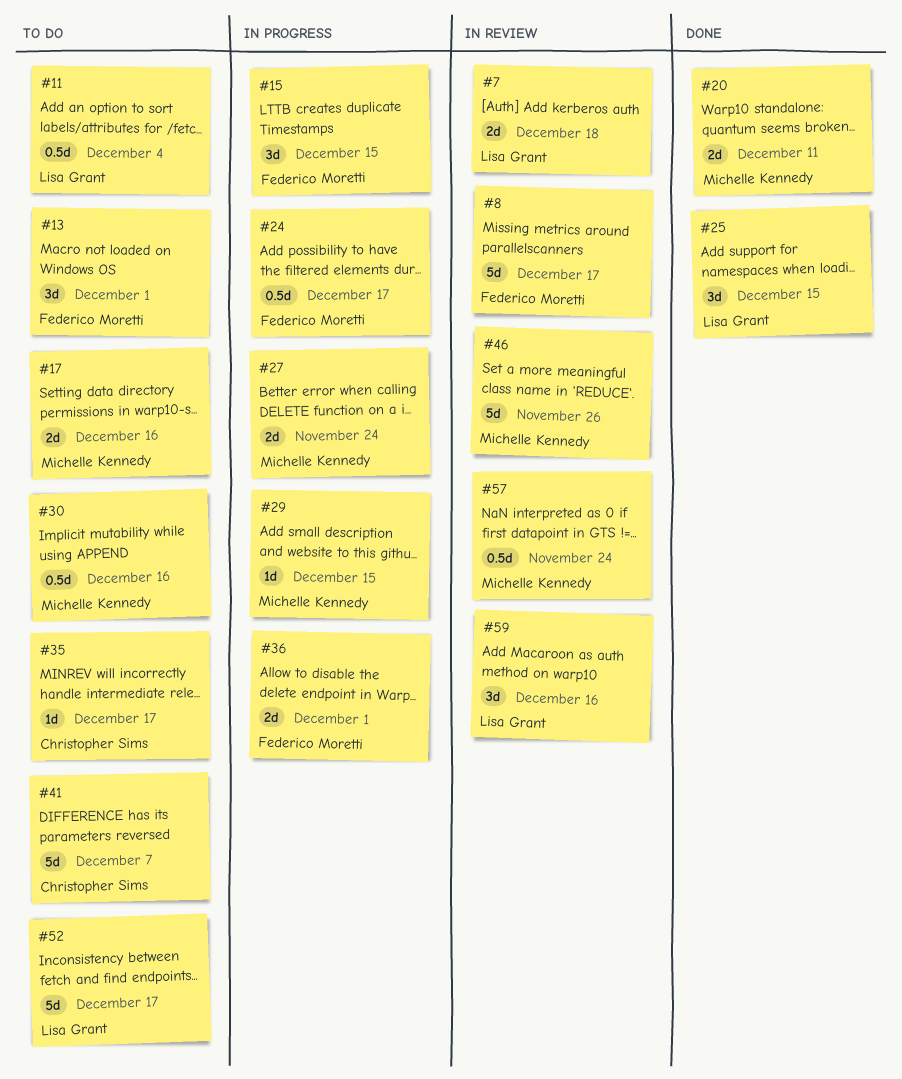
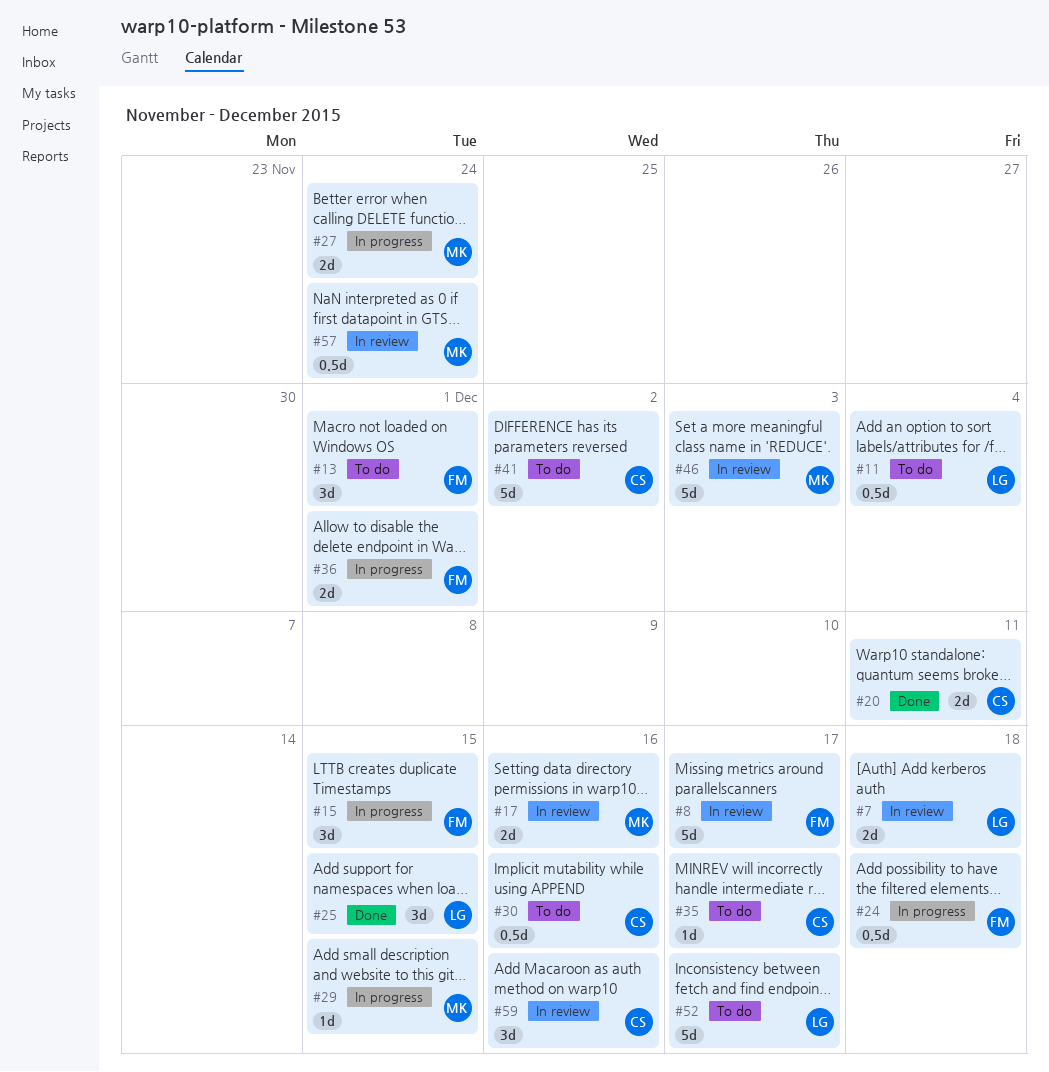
#17, status: To do -> In review
#20, owner: Michelle Kennedy -> Christopher Sims
#24, due: Dec 17 -> Dec 18
#30, owner: Michelle Kennedy -> Christopher Sims
#41, due: Dec 7 -> Dec 2
#46, due: Nov 26 -> Dec 3
#59, owner: Lisa Grant -> Christopher Sims

